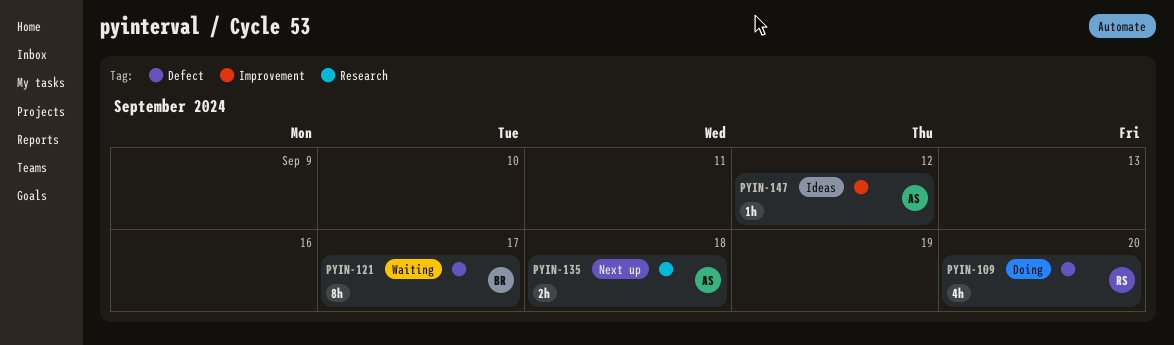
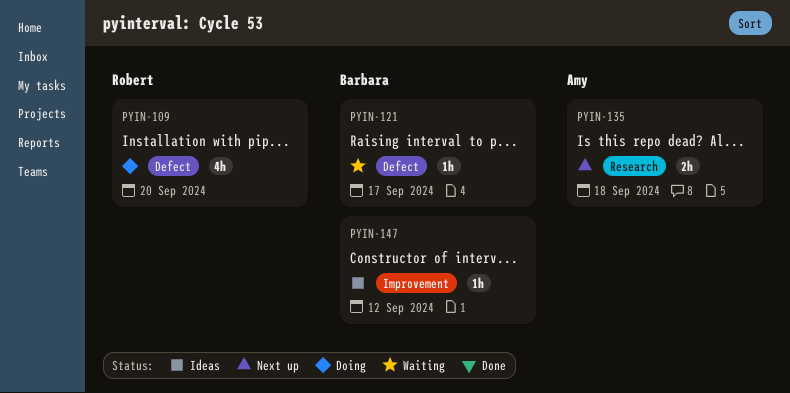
PYIN-121, estimate: 8h -> 1h
PYIN-147, owner: Amy -> Barbara

